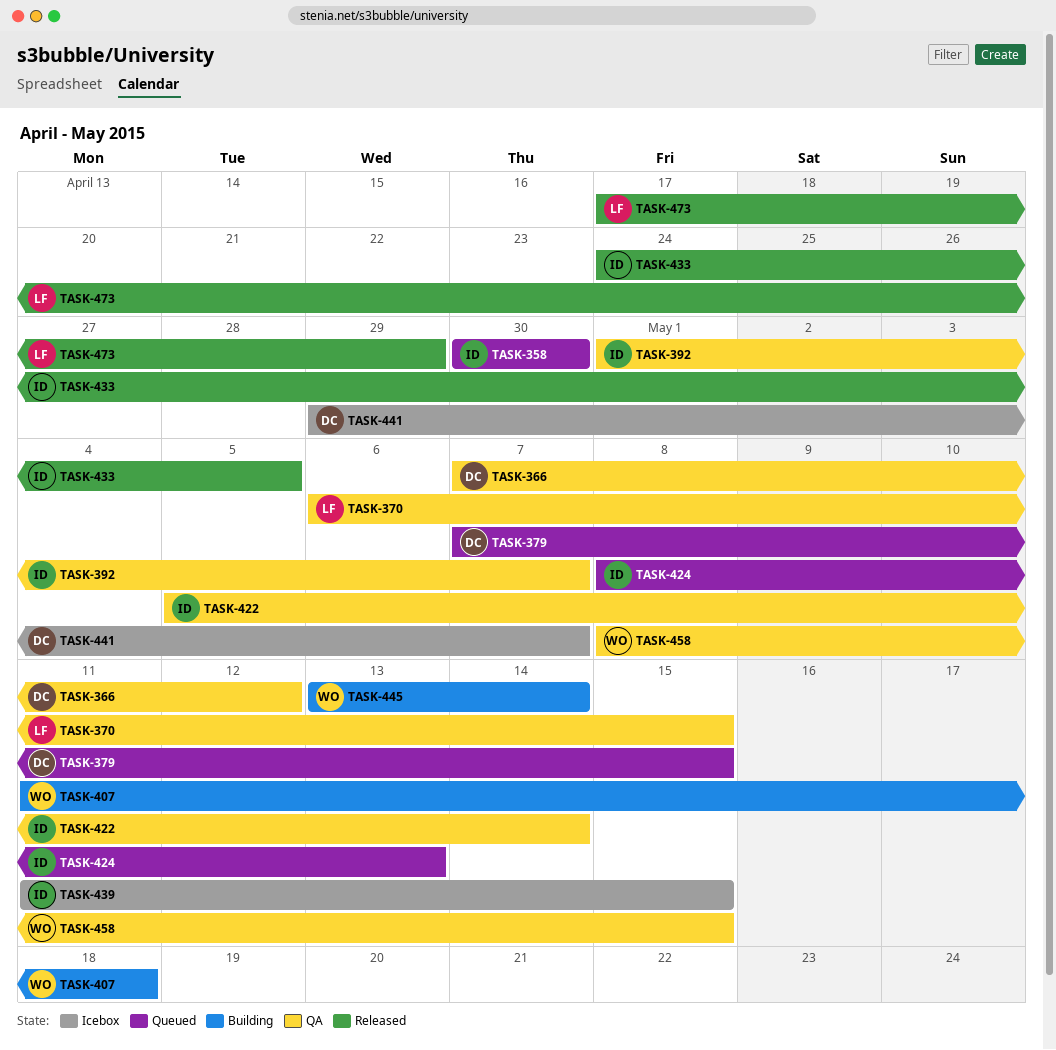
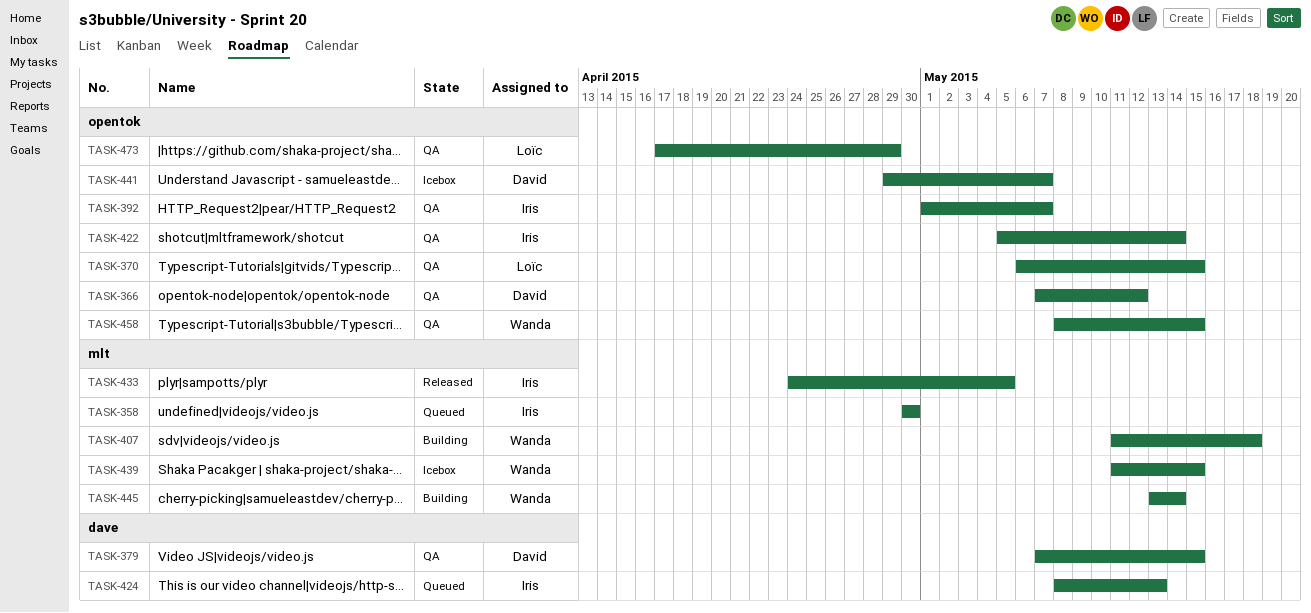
TASK-379, status: Queued -> QA
TASK-439, owner: Iris -> Wanda
TASK-473, status: Released -> QA

